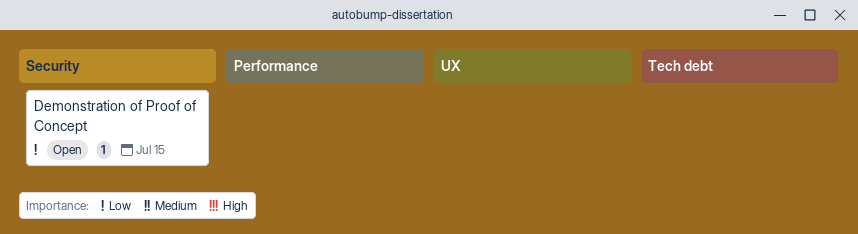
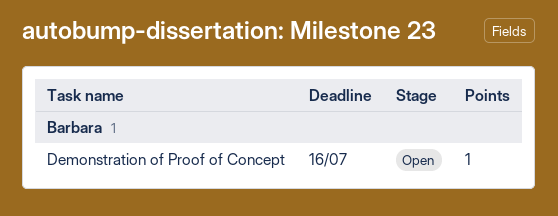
Demonstration of Proof of Concept, due: Jul 15 -> Jul 16

